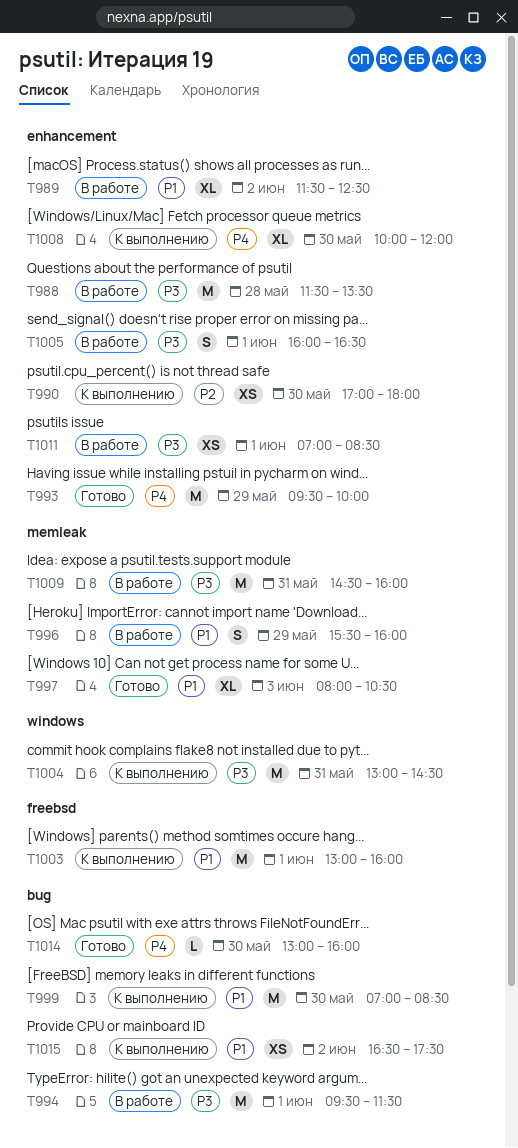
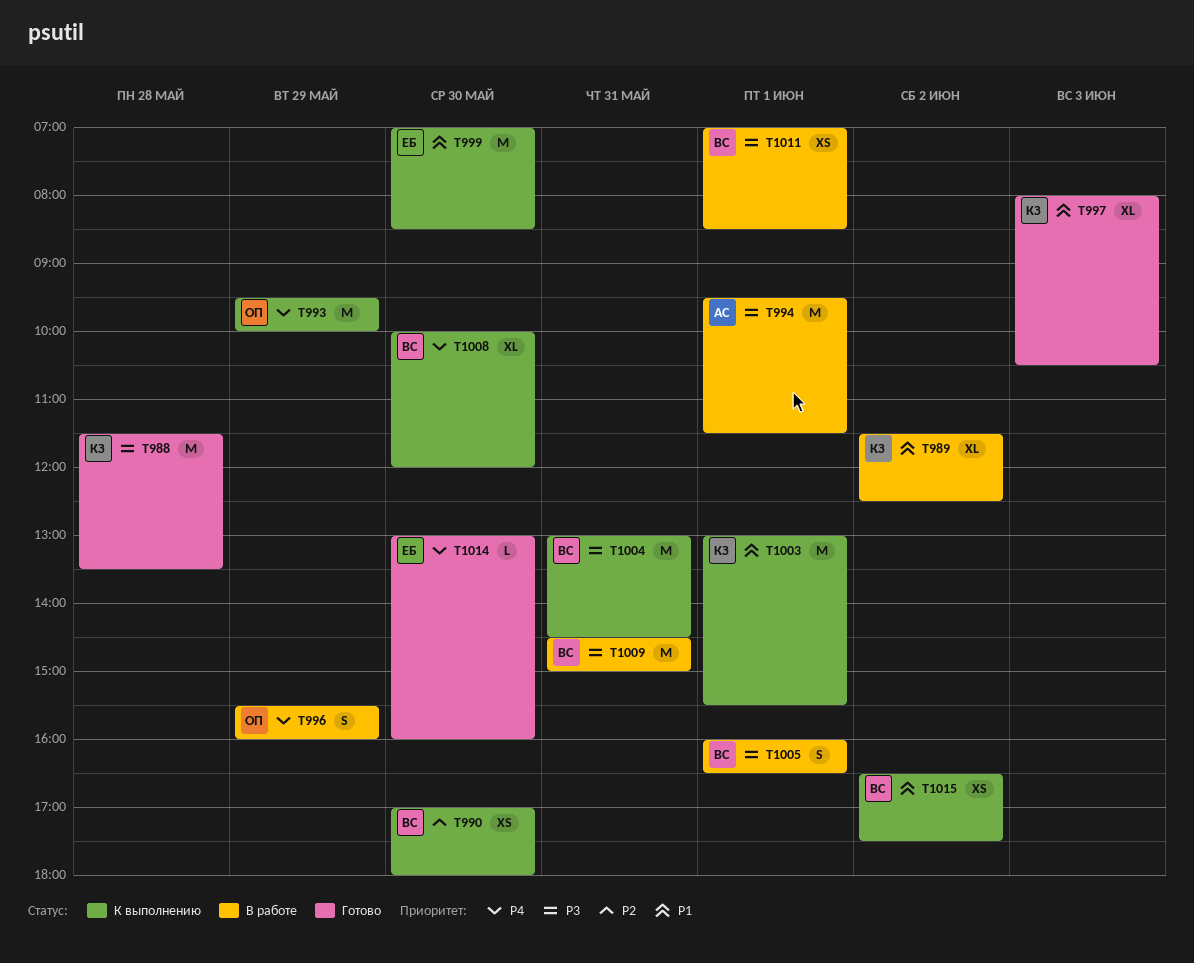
T988, status: В работе -> Готово
T993, status: Готово -> К выполнению
T996, priority: P1 -> P4
T1003, ends: 16:00 -> 15:30
T1009, ends: 16:00 -> 15:00

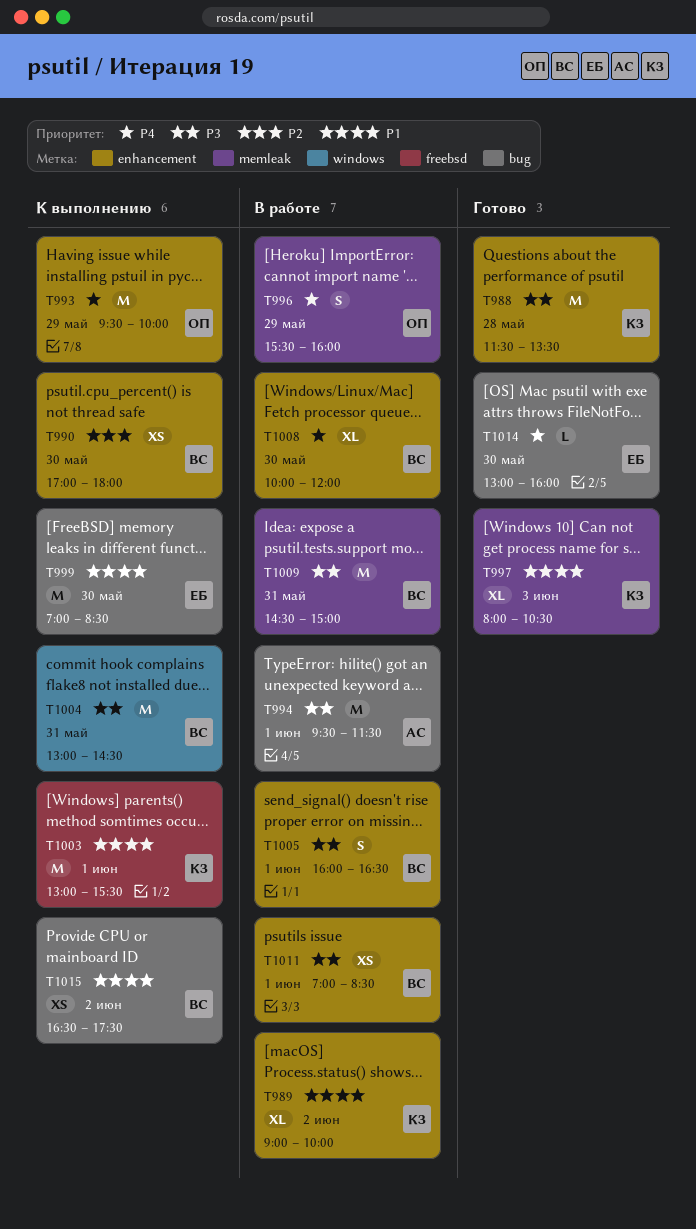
T989, begins: 11:30 -> 09:00
T989, ends: 12:30 -> 10:00
T1008, status: К выполнению -> В работе

